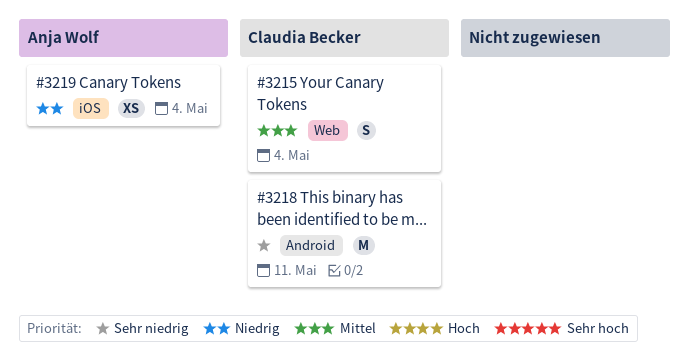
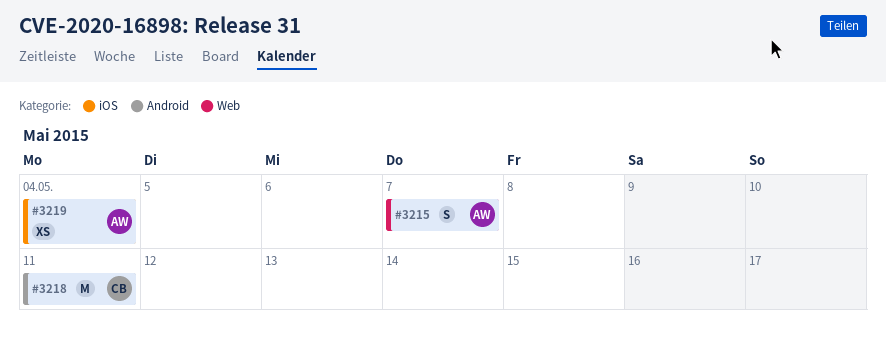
#3215, owner: Claudia Becker -> Anja Wolf
#3215, due: May 4 -> May 7

